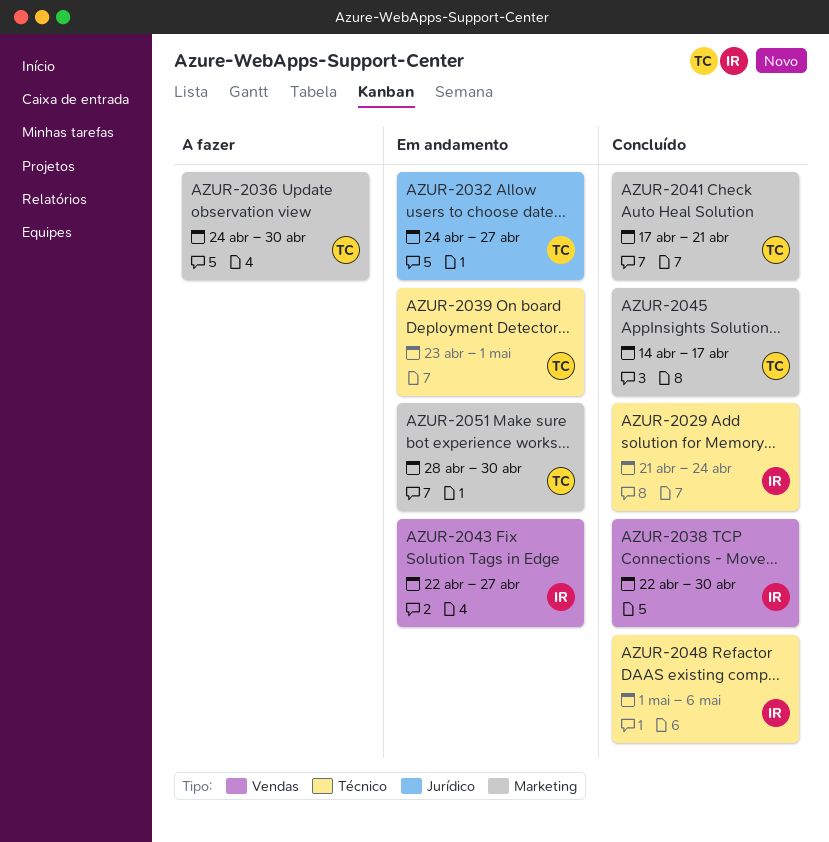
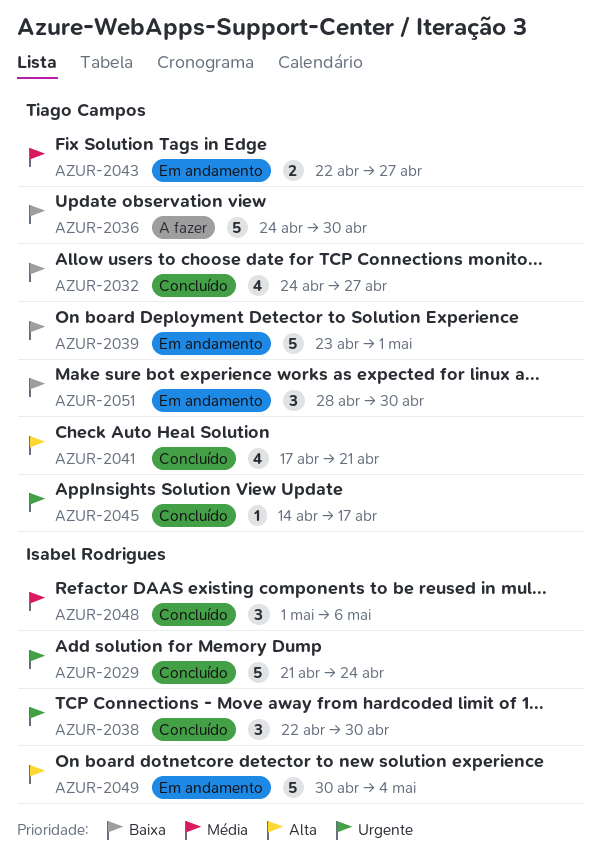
AZUR-2032, status: Em andamento -> Concluído
AZUR-2043, owner: Isabel Rodrigues -> Tiago Campos
AZUR-2049: none -> present

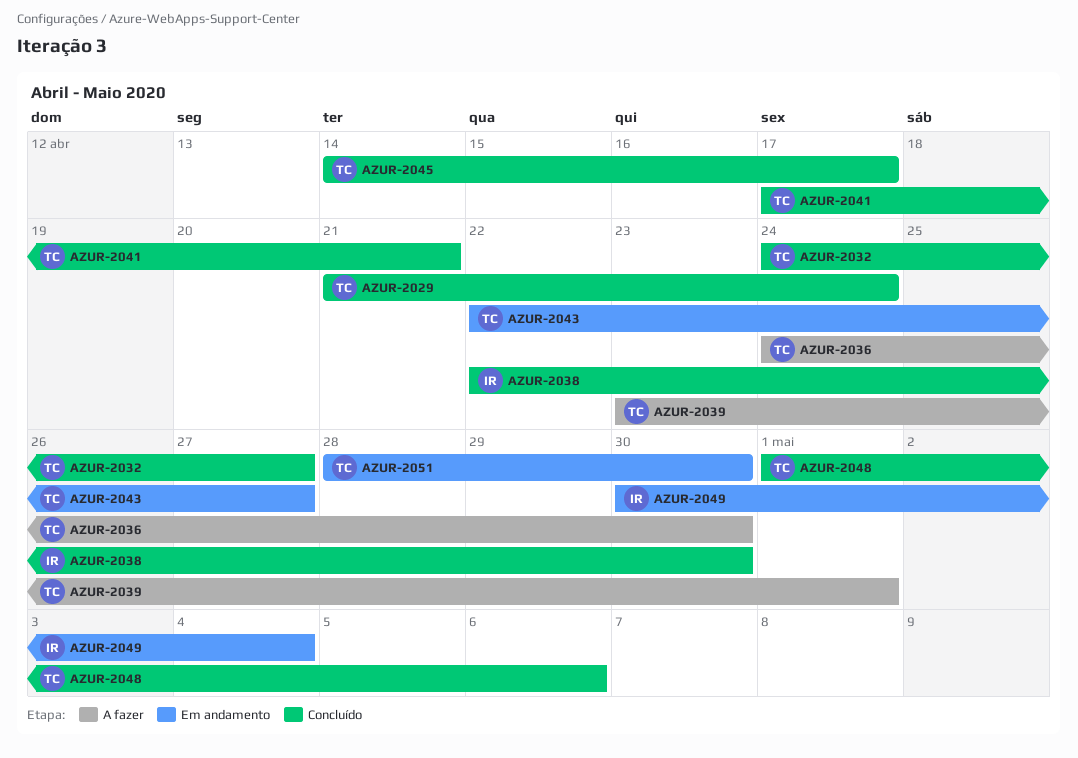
AZUR-2029, owner: Isabel Rodrigues -> Tiago Campos
AZUR-2039, status: Em andamento -> A fazer
AZUR-2048, owner: Isabel Rodrigues -> Tiago Campos

